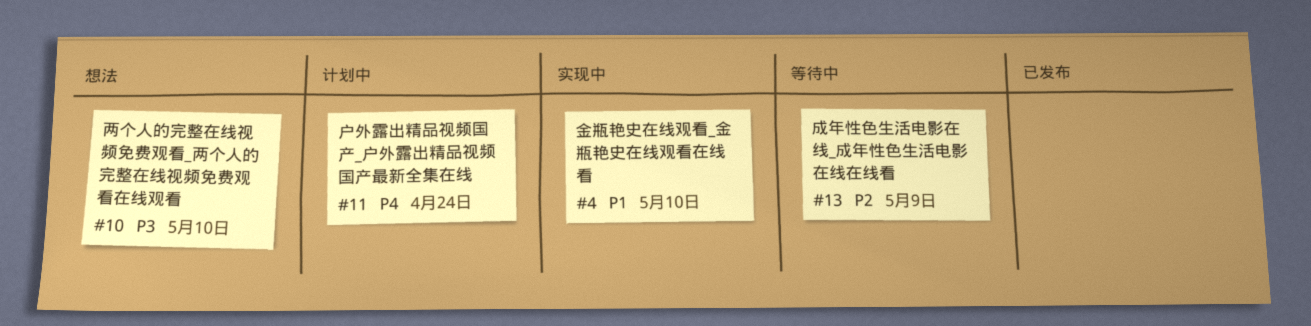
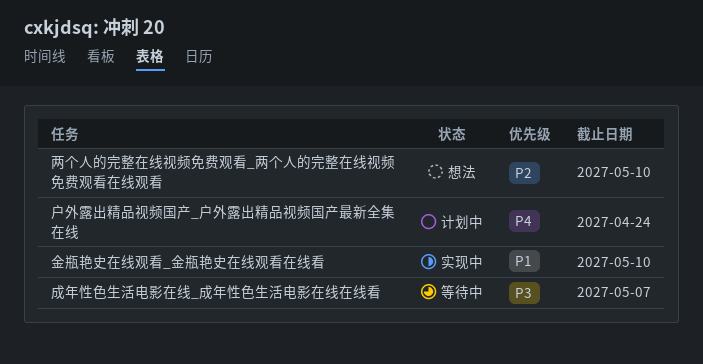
两个人的完整在线视频免费观看_两个人的完整在线视频免费观看在线观看, priority: P3 -> P2
成年性色生活电影在线_成年性色生活电影在线在线看, priority: P2 -> P3
成年性色生活电影在线_成年性色生活电影在线在线看, due: May 9 -> May 7

